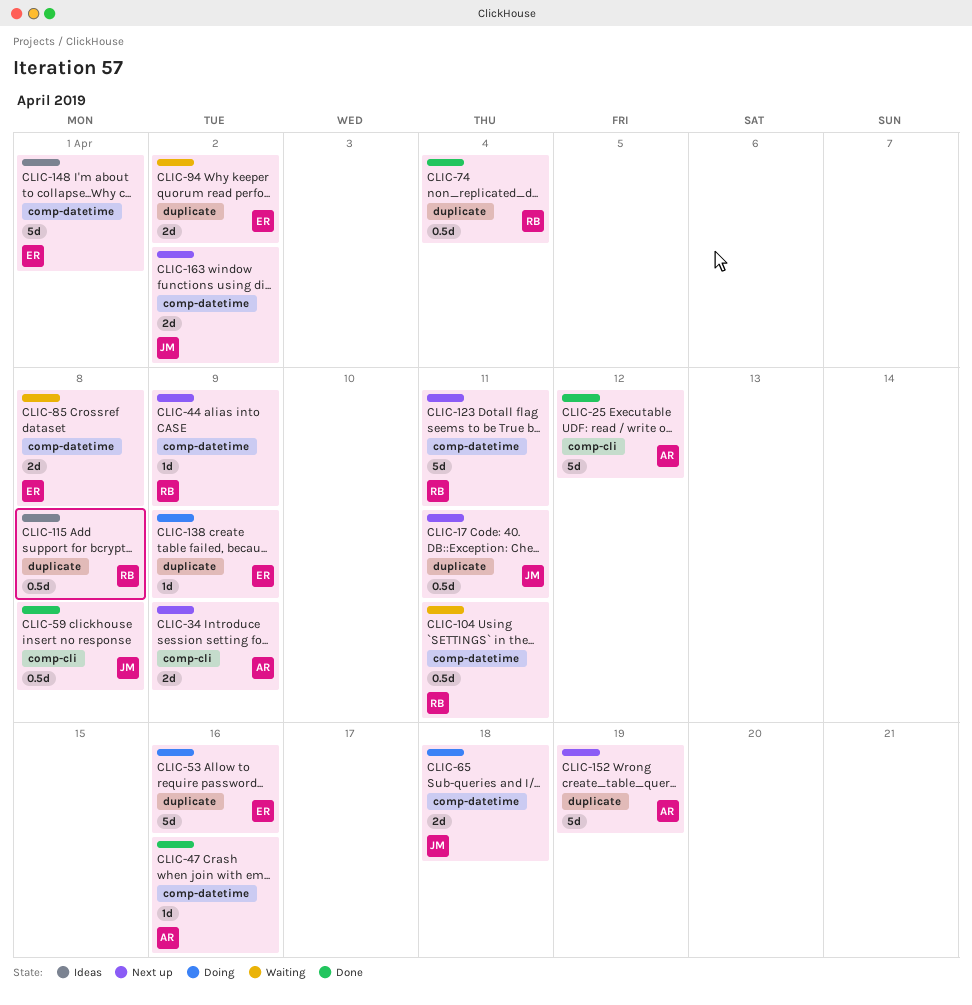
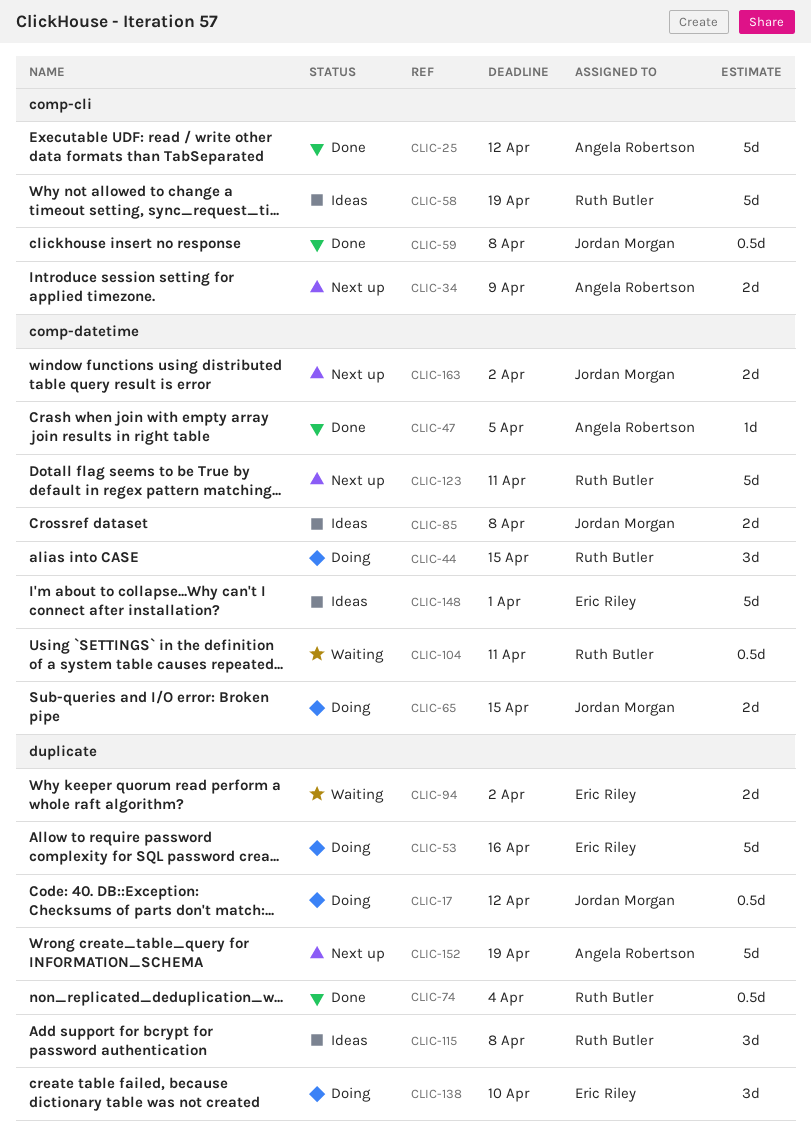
CLIC-17, status: Next up -> Doing
CLIC-17, due: Apr 11 -> Apr 12
CLIC-44, status: Next up -> Doing
CLIC-44, estimate: 1d -> 3d
CLIC-44, due: Apr 9 -> Apr 15
CLIC-47, due: Apr 16 -> Apr 5
CLIC-58: none -> present
CLIC-65, due: Apr 18 -> Apr 15
CLIC-85, status: Waiting -> Ideas
CLIC-85, owner: Eric Riley -> Jordan Morgan
CLIC-115, estimate: 0.5d -> 3d
CLIC-138, estimate: 1d -> 3d
CLIC-138, due: Apr 9 -> Apr 10

